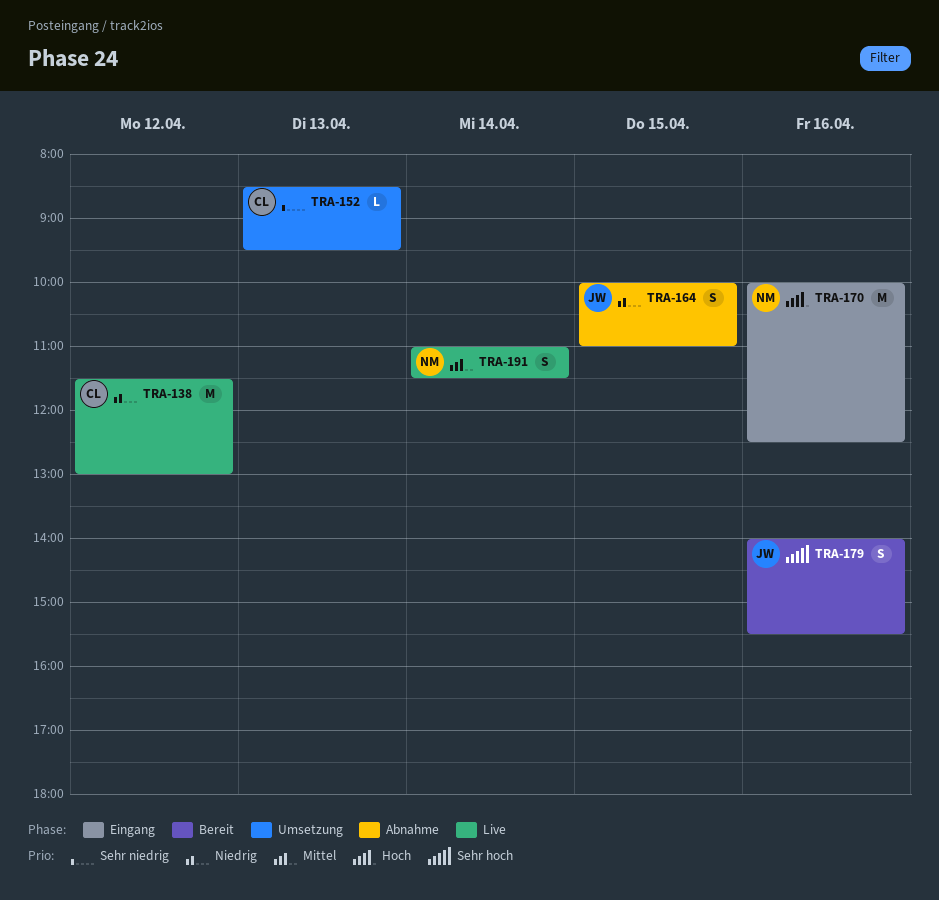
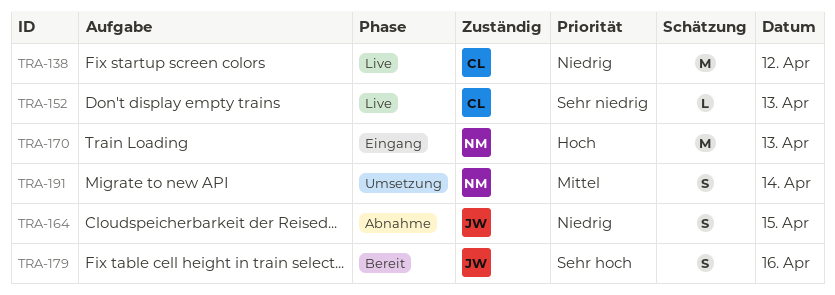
TRA-152, status: Umsetzung -> Live
TRA-170, day: Apr 16 -> Apr 13
TRA-191, status: Live -> Umsetzung

